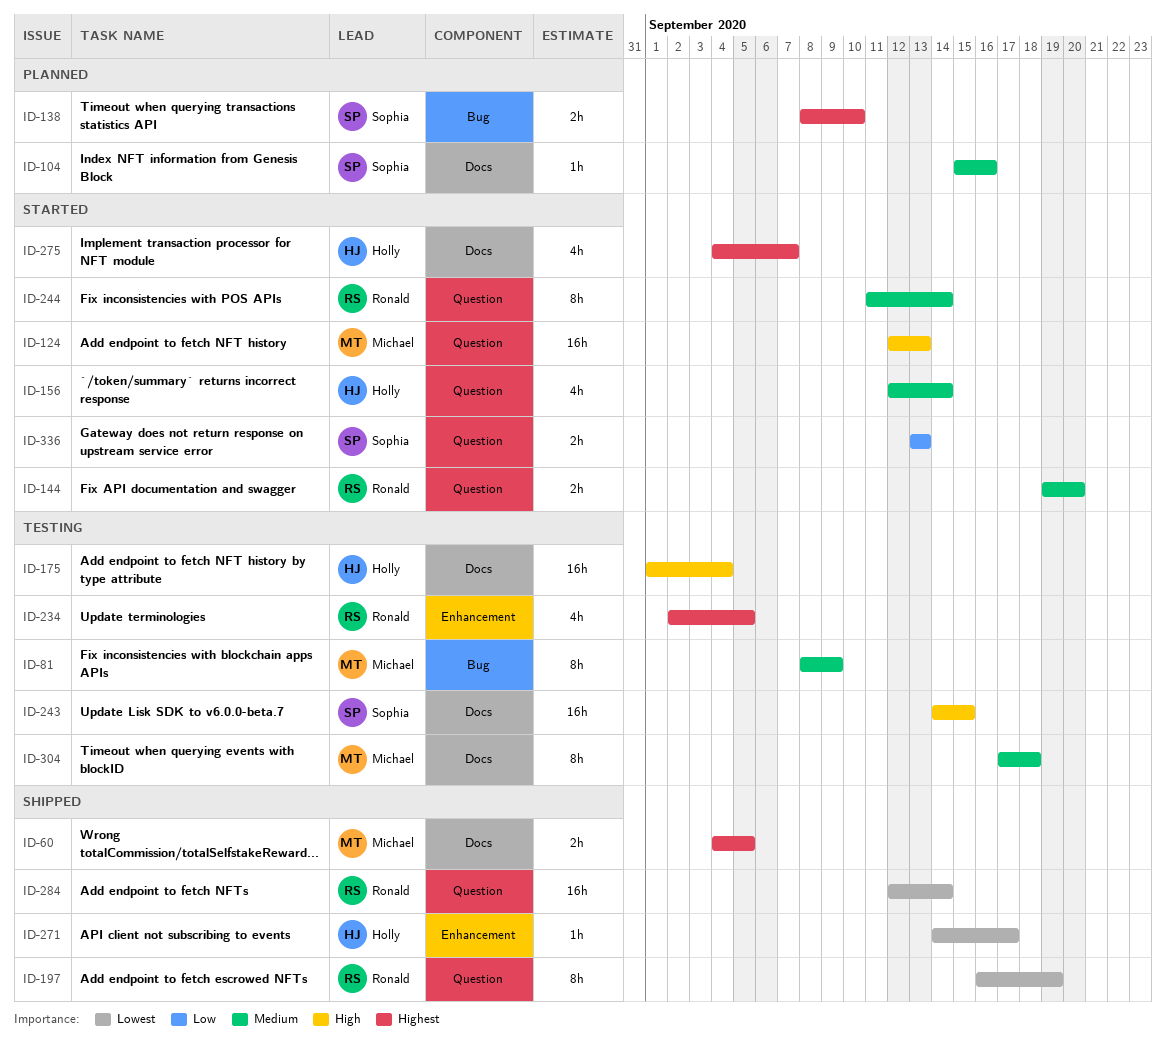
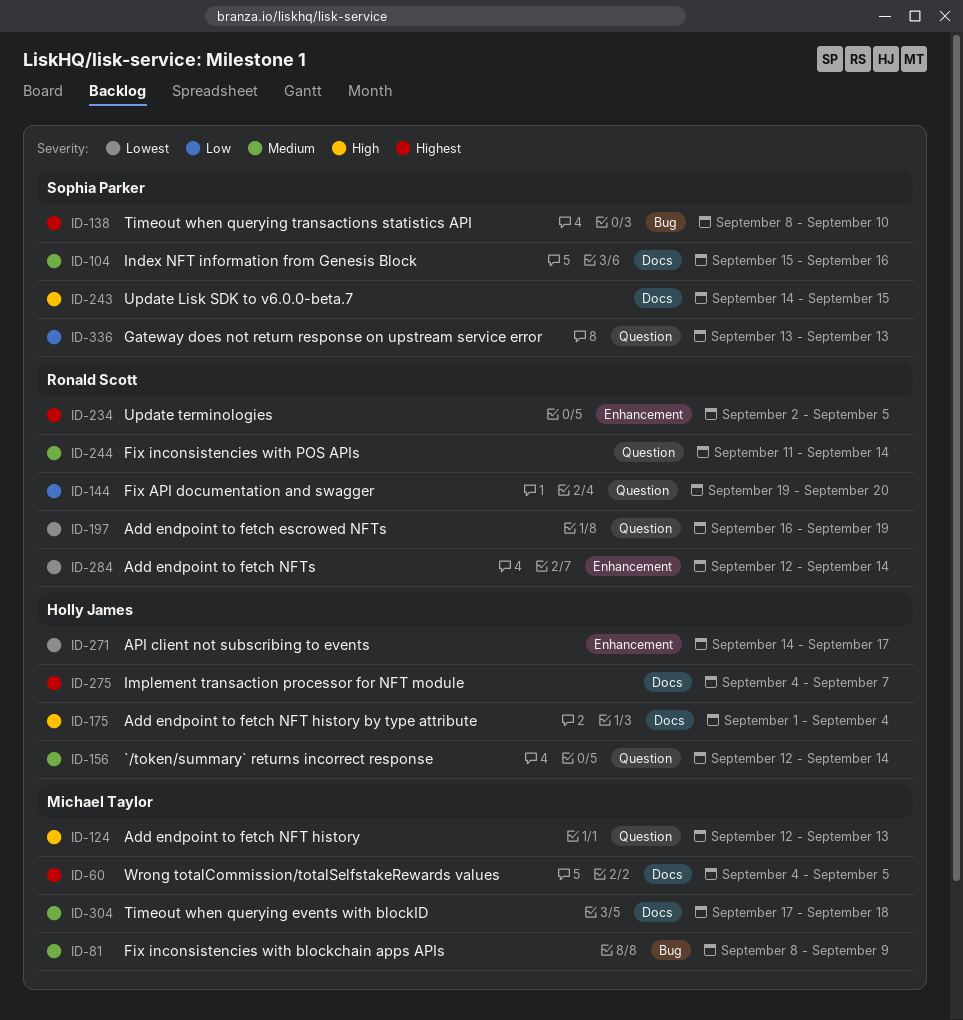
ID-144, priority: Medium -> Low
ID-284, label: Question -> Enhancement

